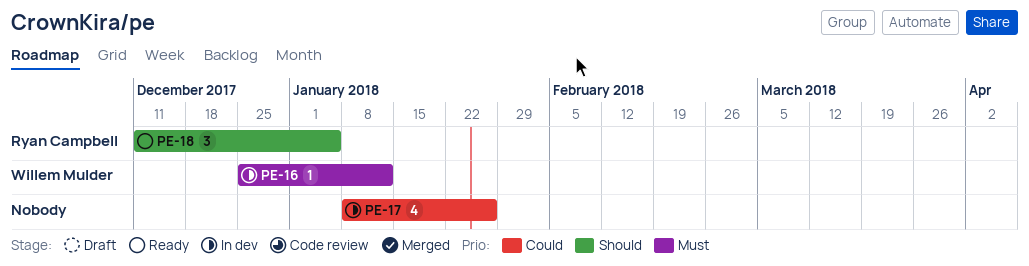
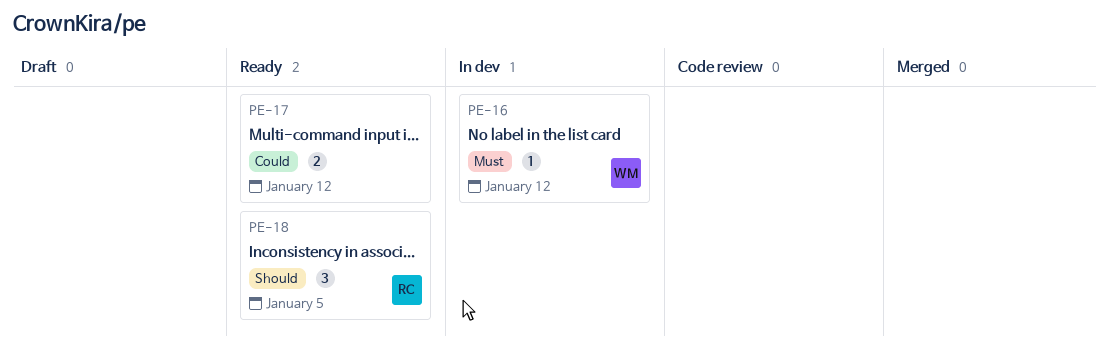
PE-17, status: In dev -> Ready
PE-17, estimate: 4 -> 2
PE-17, due: Jan 26 -> Jan 12

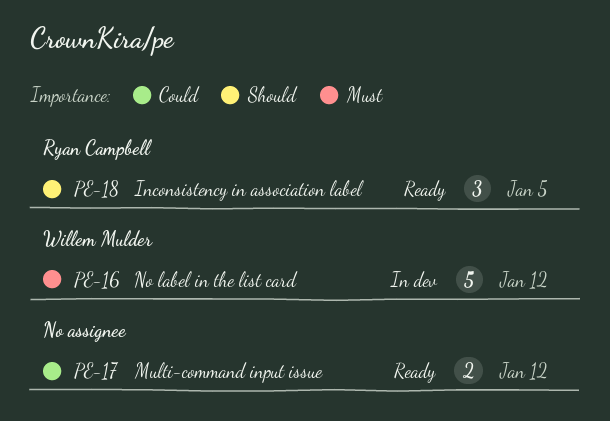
PE-16, estimate: 1 -> 5

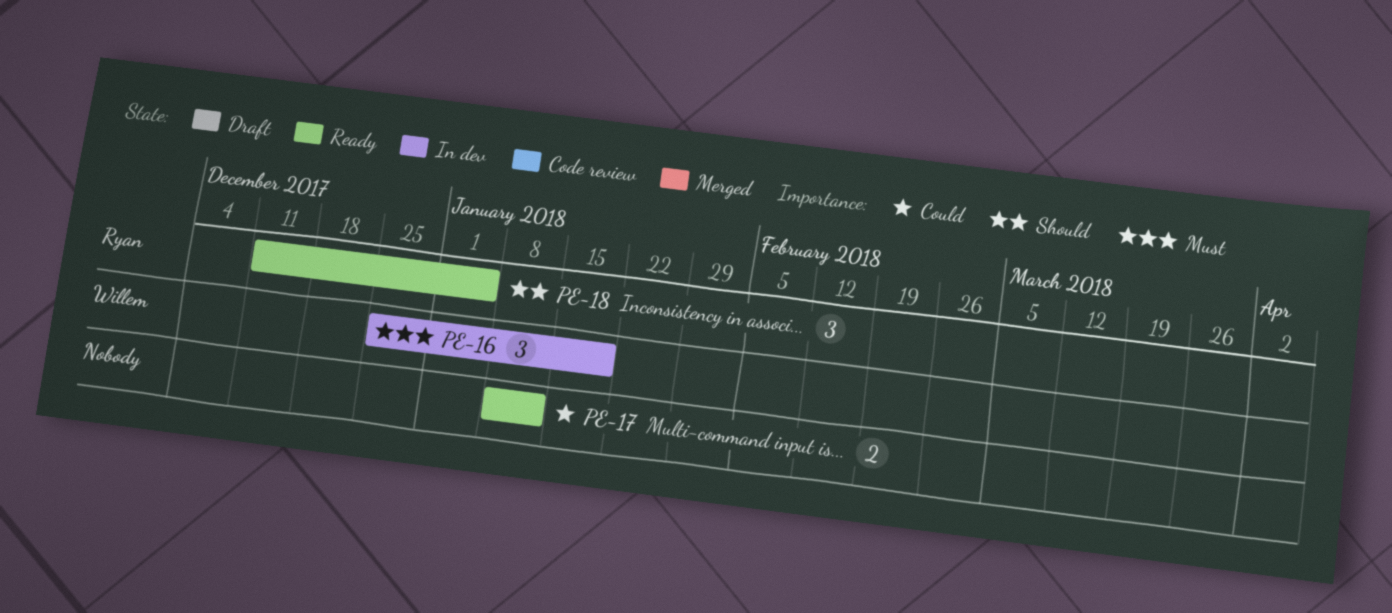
PE-16, estimate: 5 -> 3
PE-16, due: Jan 12 -> Jan 19

